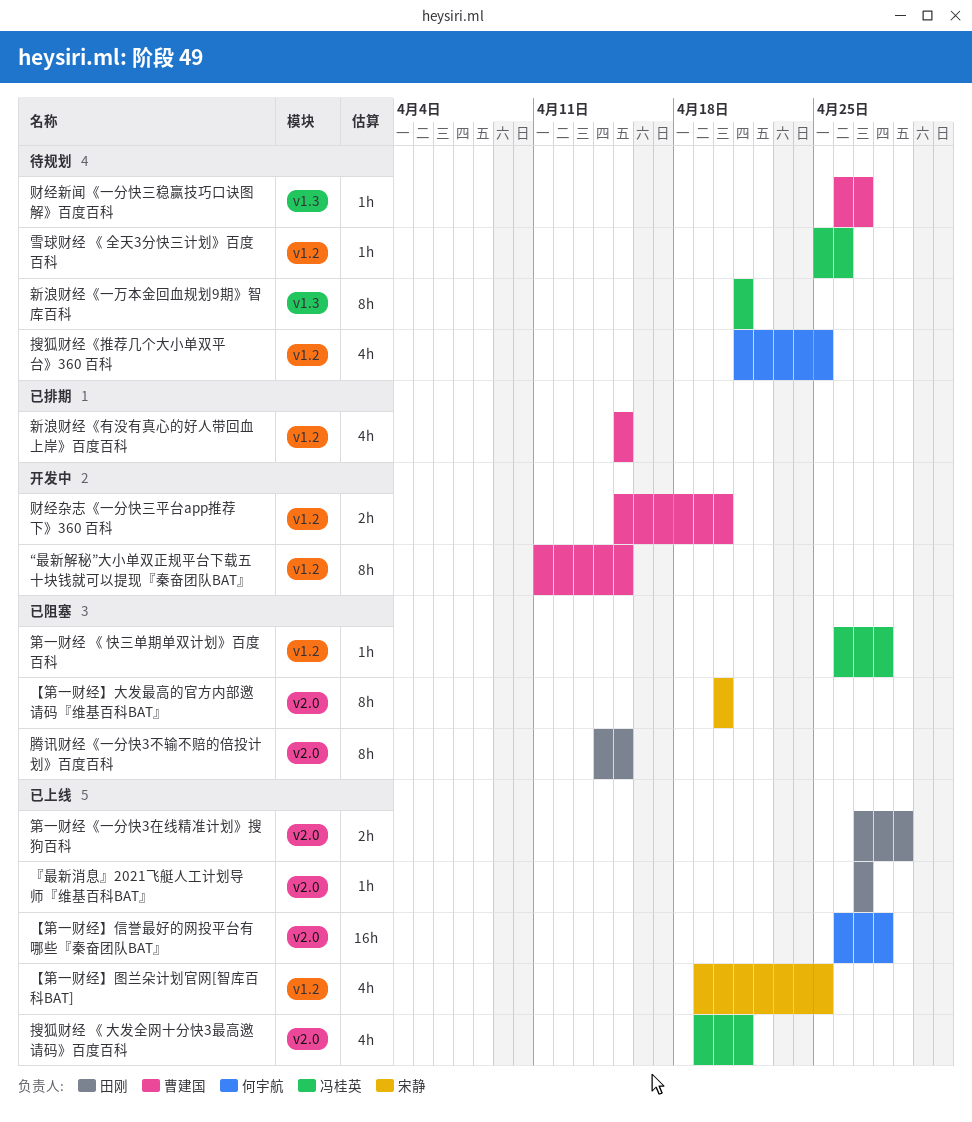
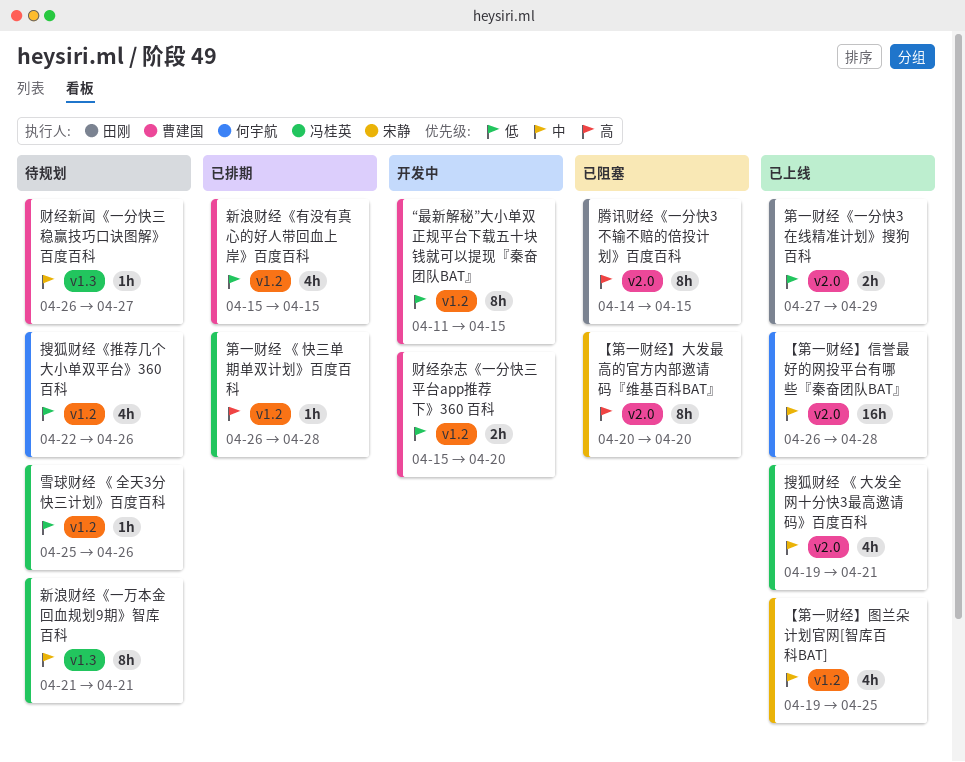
『最新消息』2021飞艇人工计划导师『维基百科BAT』: present -> none
搜狐财经《推荐几个大小单双平台》360 百科, start: Apr 21 -> Apr 22
搜狐财经《推荐几个大小单双平台》360 百科, due: Apr 25 -> Apr 26
第一财经 《 快三单期单双计划》百度百科, status: 已阻塞 -> 已排期

